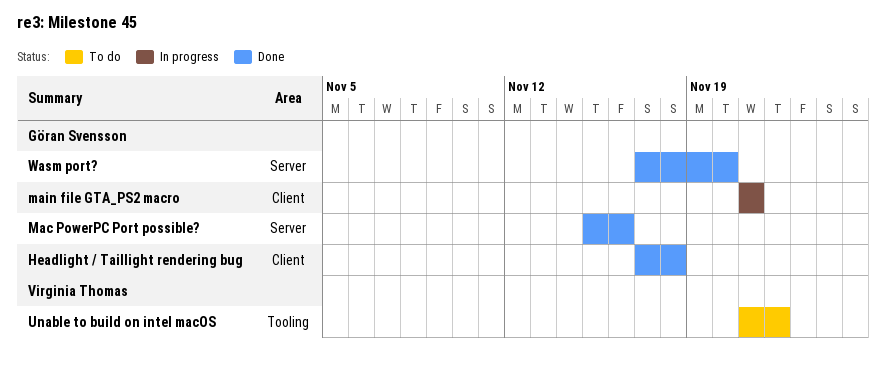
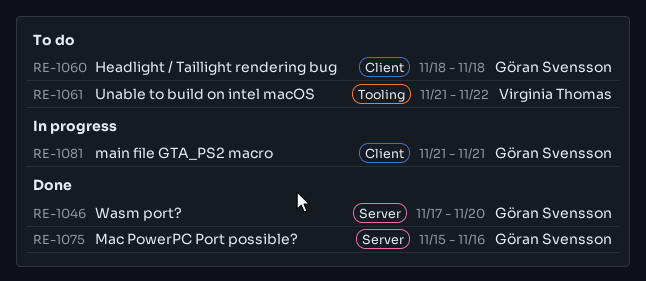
Headlight / Taillight rendering bug, status: Done -> To do
Headlight / Taillight rendering bug, start: Nov 17 -> Nov 18

